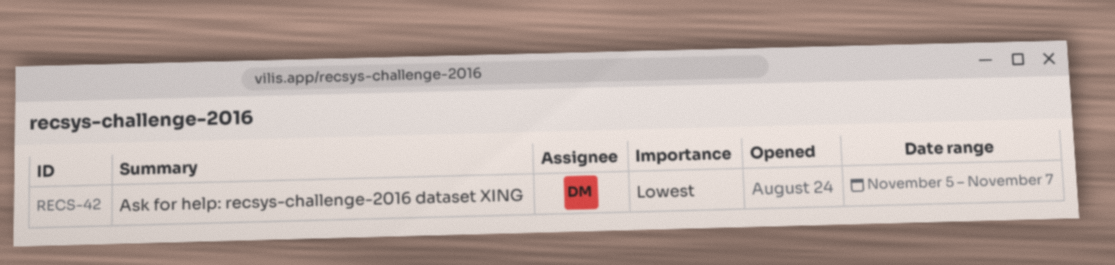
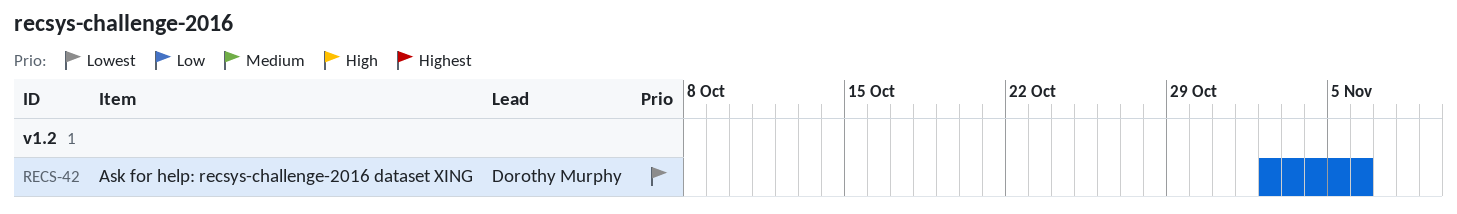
RECS-42, start: Nov 5 -> Nov 2
RECS-42, due: Nov 7 -> Nov 6

